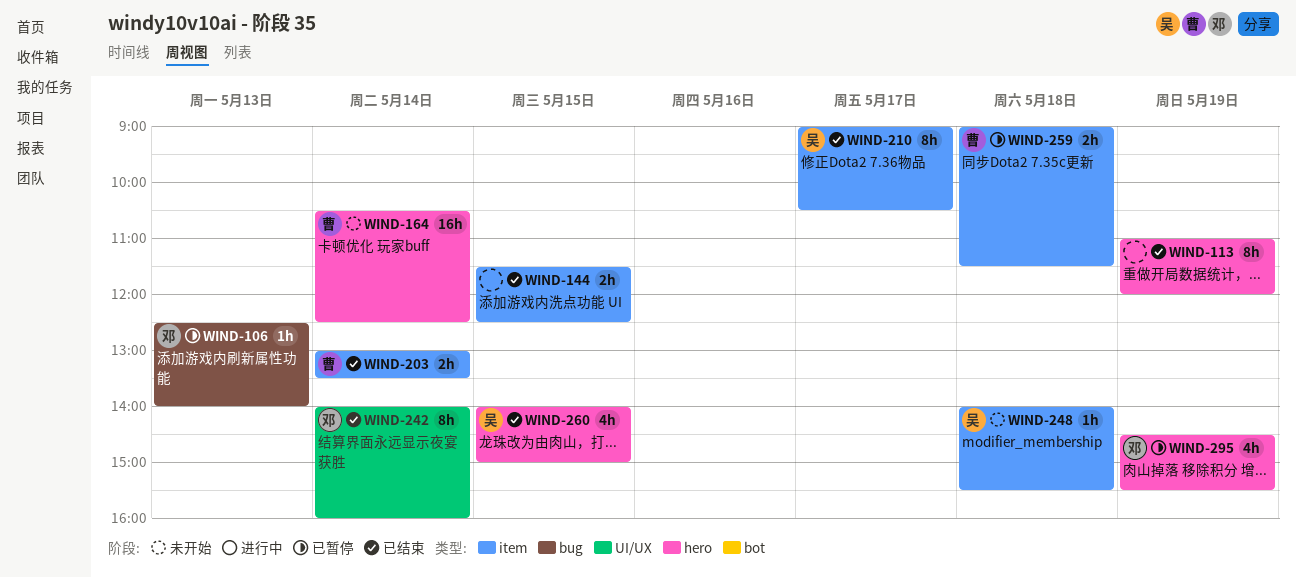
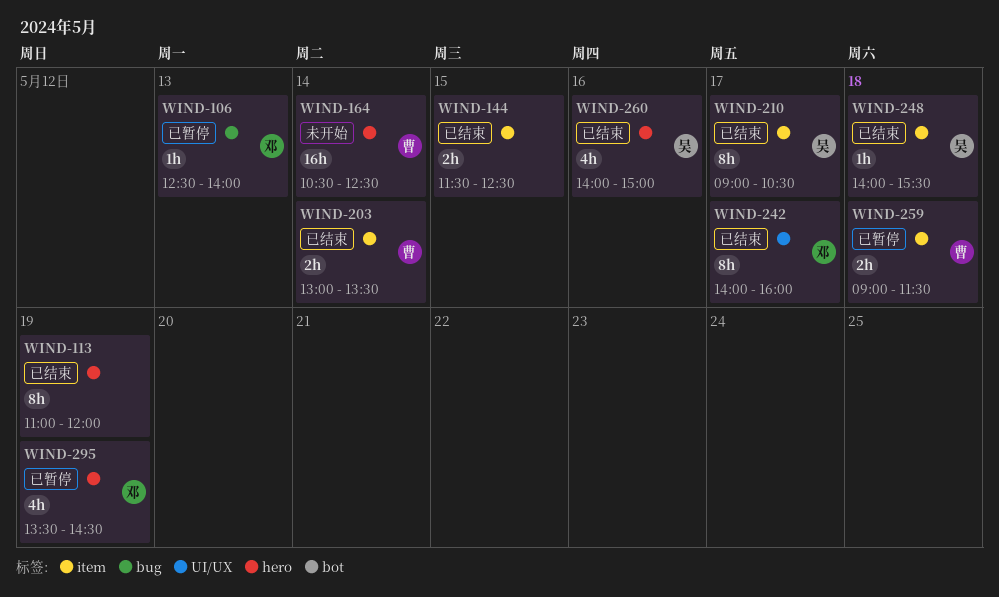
WIND-242, day: May 14 -> May 17
WIND-248, status: 未开始 -> 已结束
WIND-260, day: May 15 -> May 16
WIND-295, begins: 14:30 -> 13:30
WIND-295, ends: 15:30 -> 14:30

